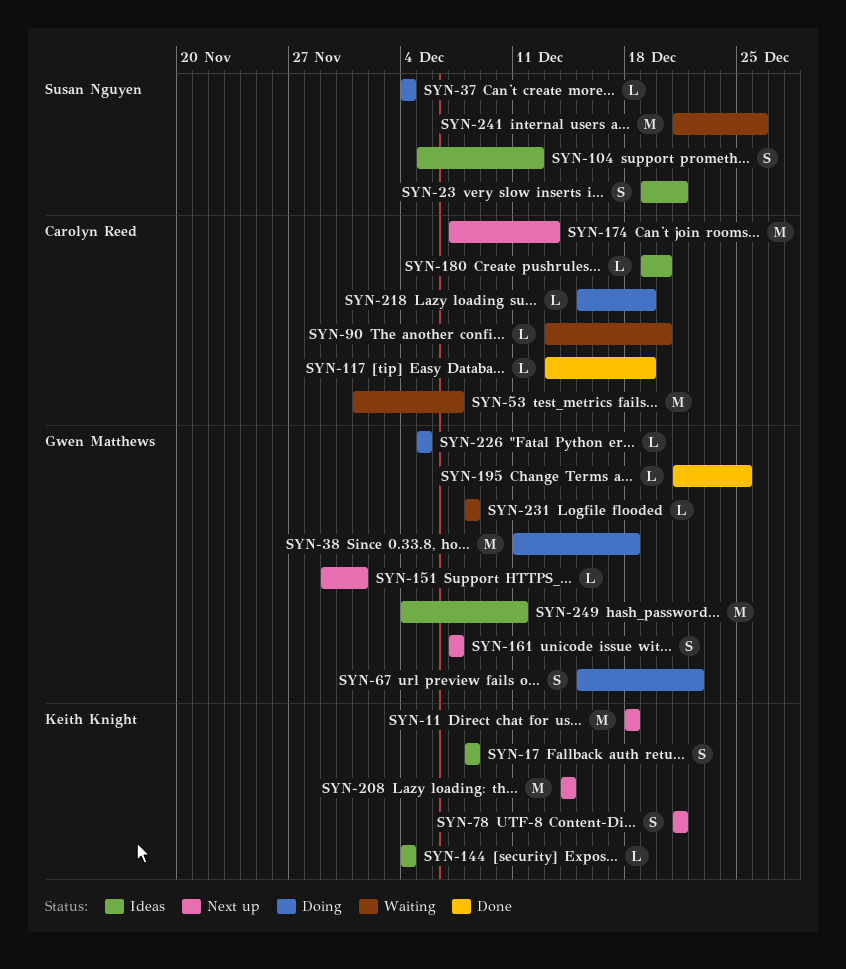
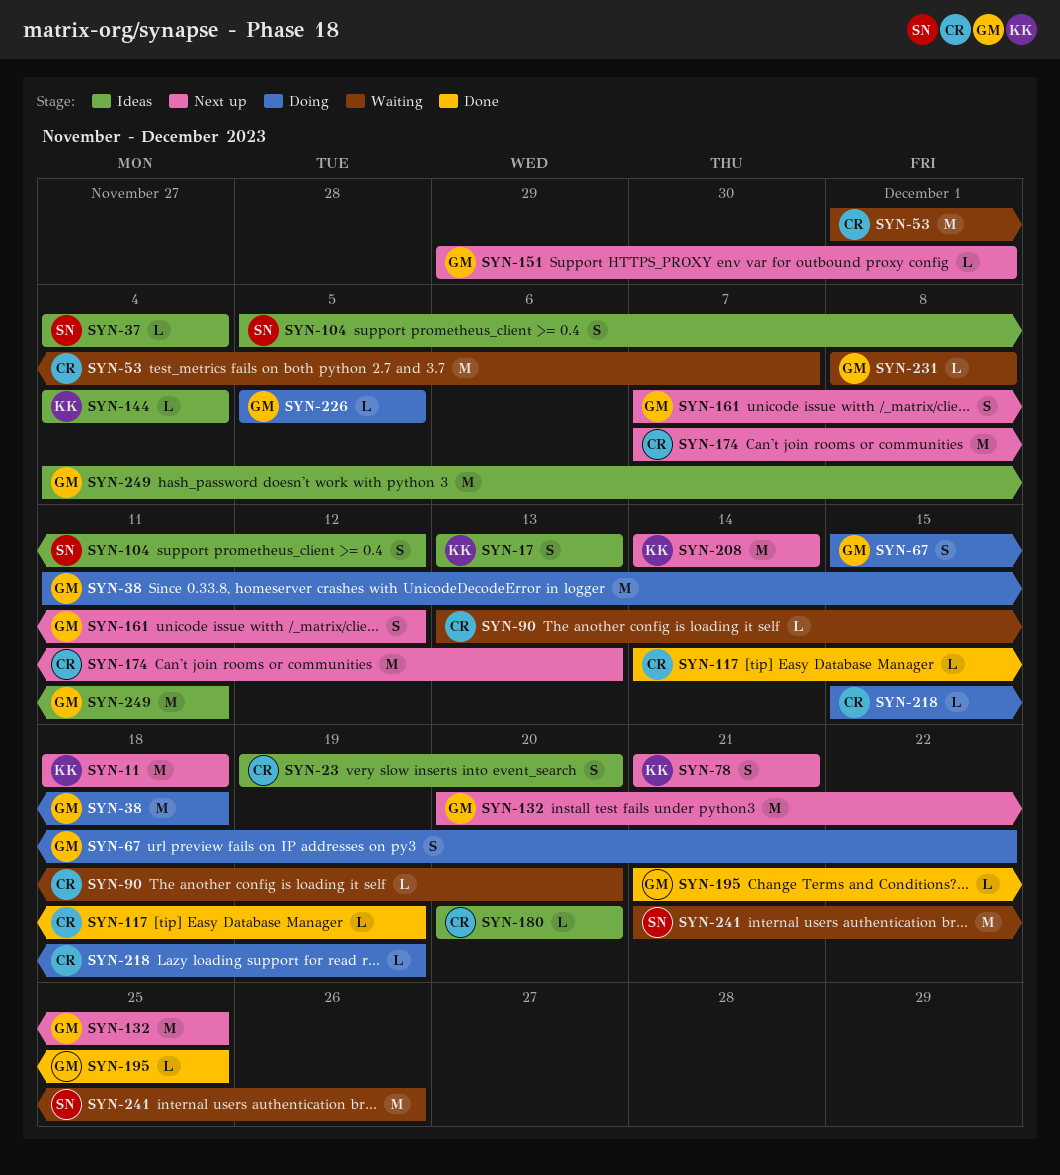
SYN-17, start: Dec 8 -> Dec 13
SYN-17, due: Dec 8 -> Dec 13
SYN-23, owner: Susan Nguyen -> Carolyn Reed
SYN-23, due: Dec 21 -> Dec 20
SYN-37, status: Doing -> Ideas
SYN-117, start: Dec 13 -> Dec 14
SYN-132: none -> present
SYN-161, due: Dec 7 -> Dec 12
SYN-180, start: Dec 19 -> Dec 20

